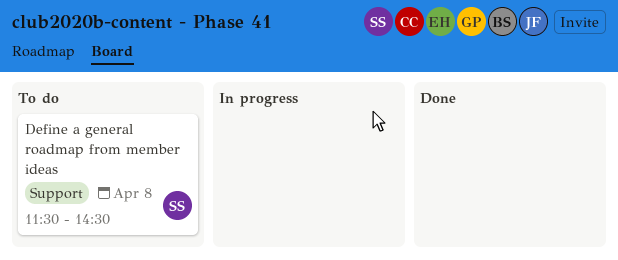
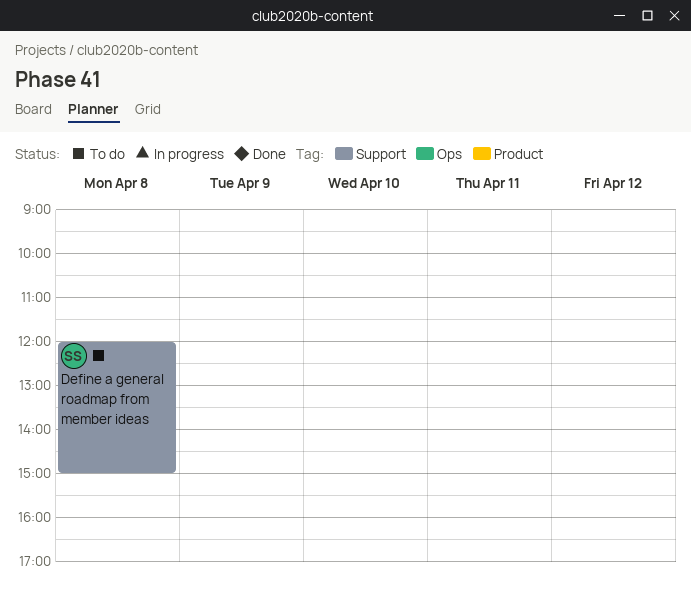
Define a general roadmap from member ideas, begins: 11:30 -> 12:00
Define a general roadmap from member ideas, ends: 14:30 -> 15:00

